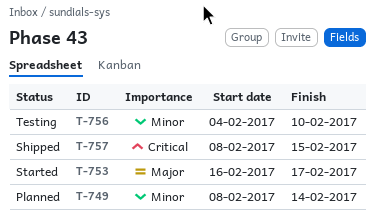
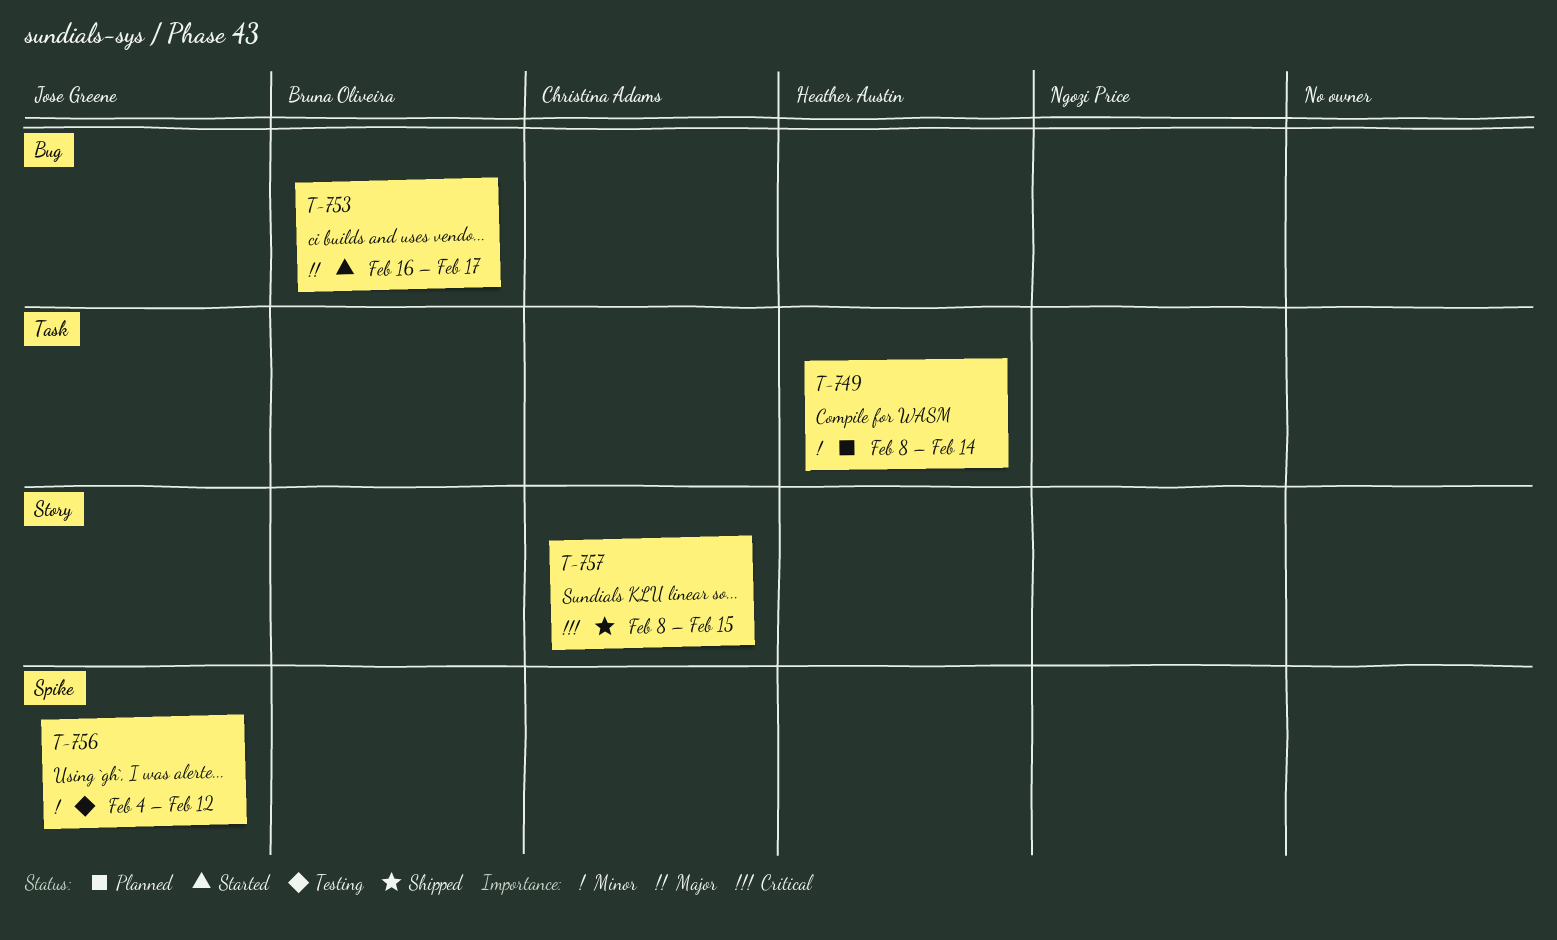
T-756, due: Feb 10 -> Feb 12

